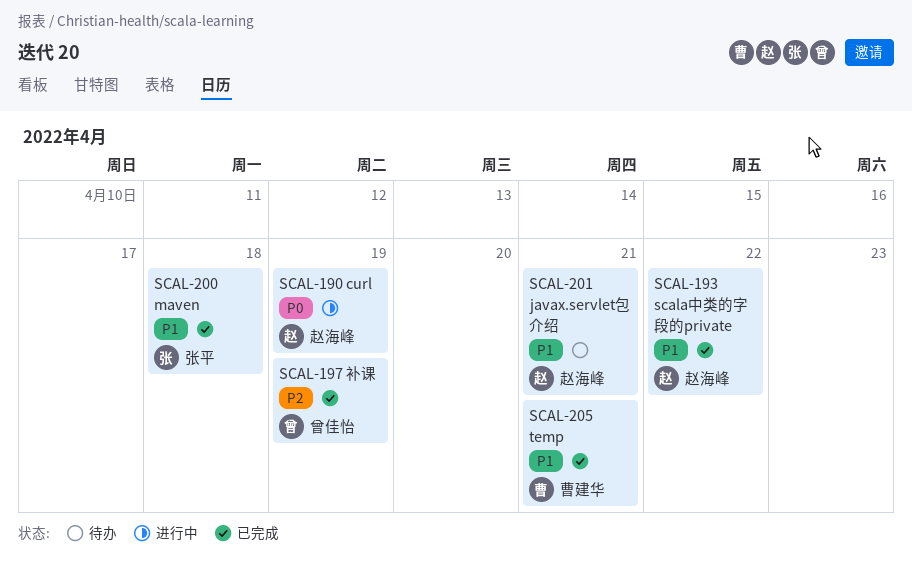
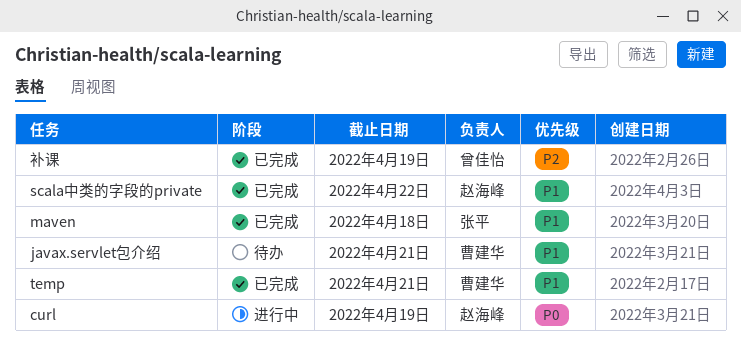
javax.servlet包介绍, owner: 赵海峰 -> 曹建华

